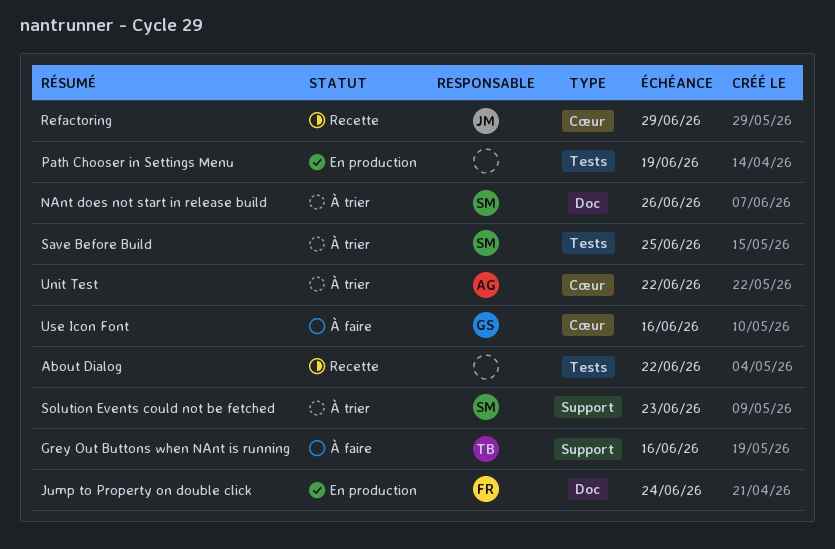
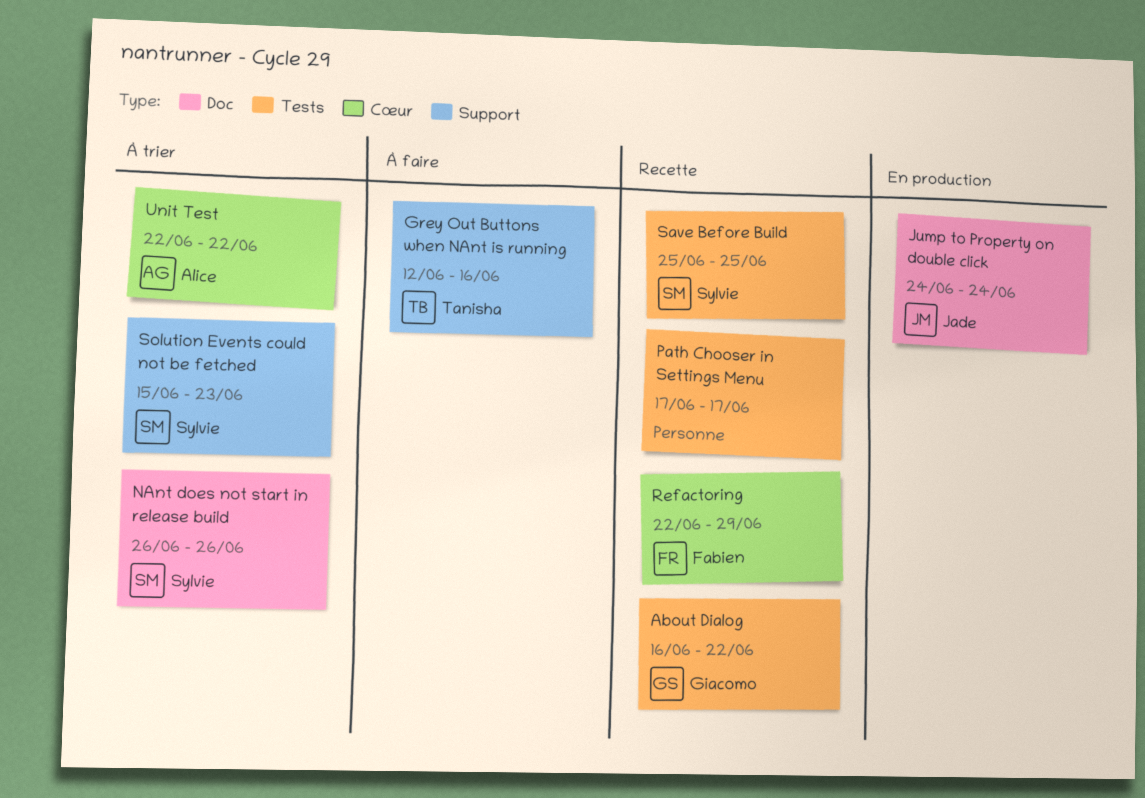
About Dialog, owner: none -> Giacomo
Jump to Property on double click, owner: Fabien -> Jade
Path Chooser in Settings Menu, status: En production -> Recette
Path Chooser in Settings Menu, due: Jun 19 -> Jun 17
Refactoring, owner: Jade -> Fabien
Save Before Build, status: À trier -> Recette
Use Icon Font: present -> none

